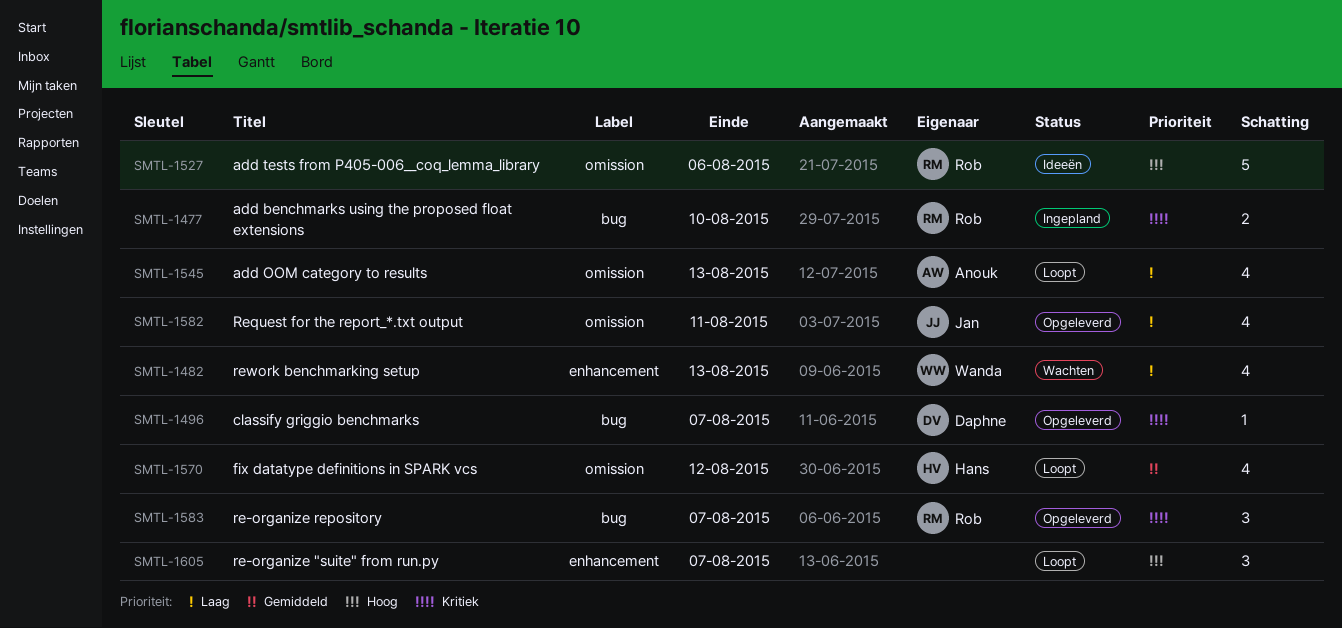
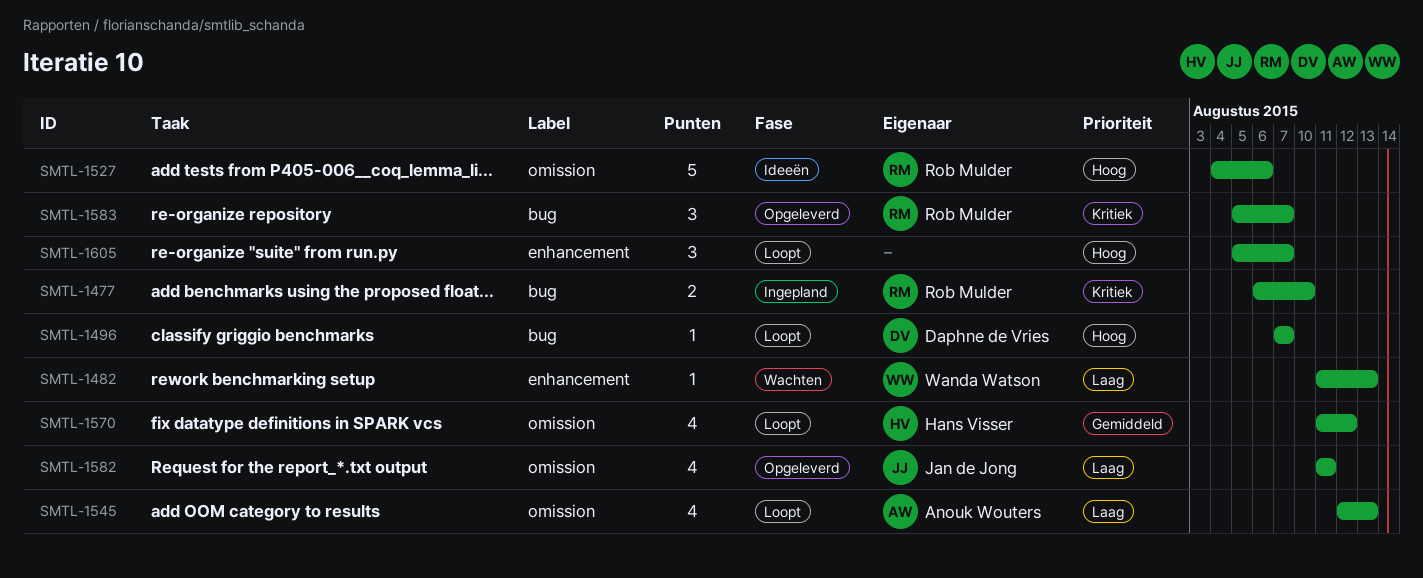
SMTL-1482, estimate: 4 -> 1
SMTL-1496, status: Opgeleverd -> Loopt
SMTL-1496, priority: Kritiek -> Hoog

